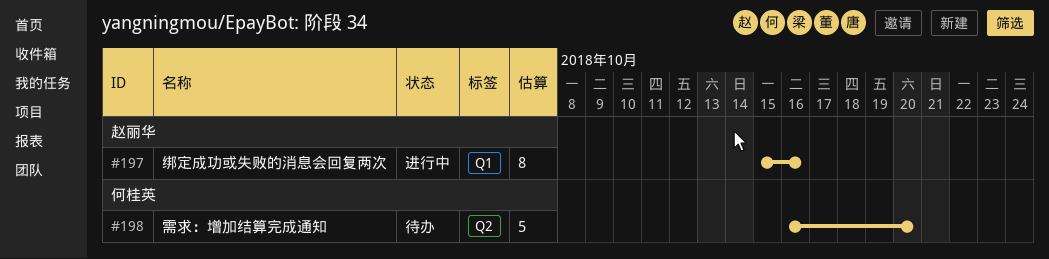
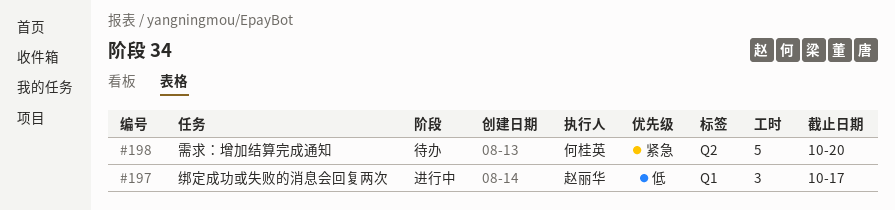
#197, estimate: 8 -> 3
#197, due: Oct 16 -> Oct 17

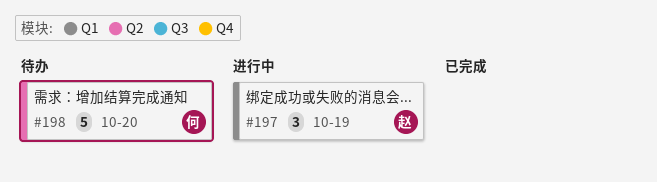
#197, due: Oct 17 -> Oct 19

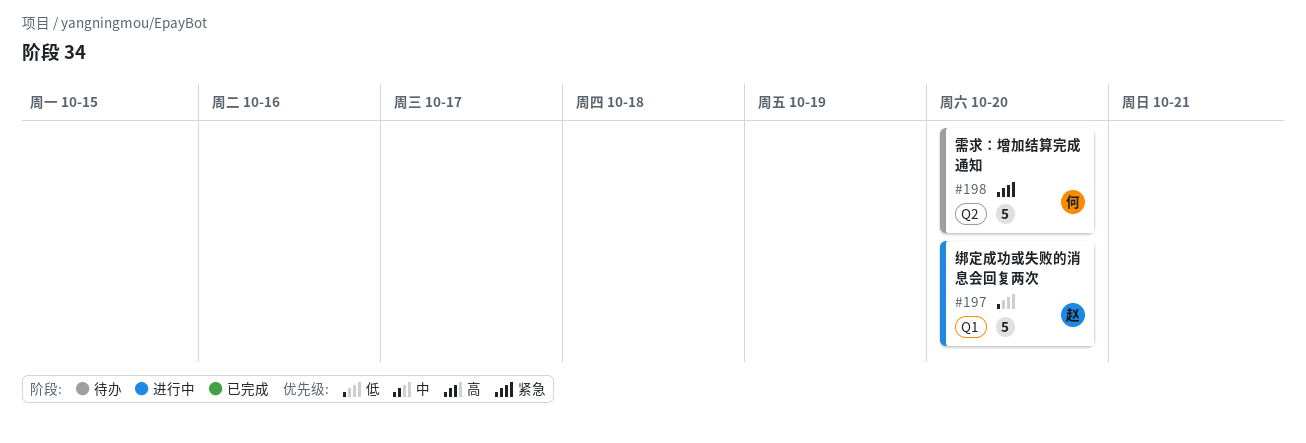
#197, estimate: 3 -> 5
#197, due: Oct 19 -> Oct 20

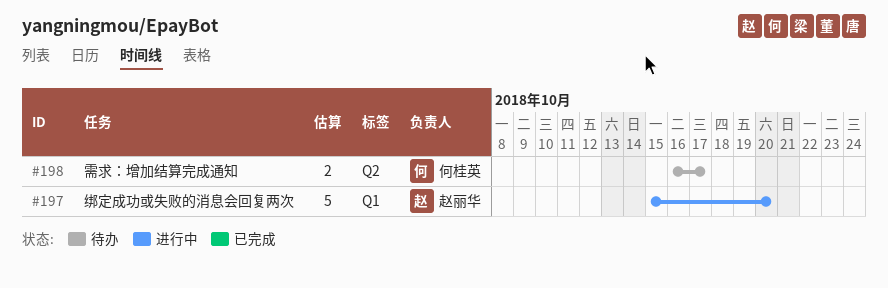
#198, estimate: 5 -> 2
#198, due: Oct 20 -> Oct 17

